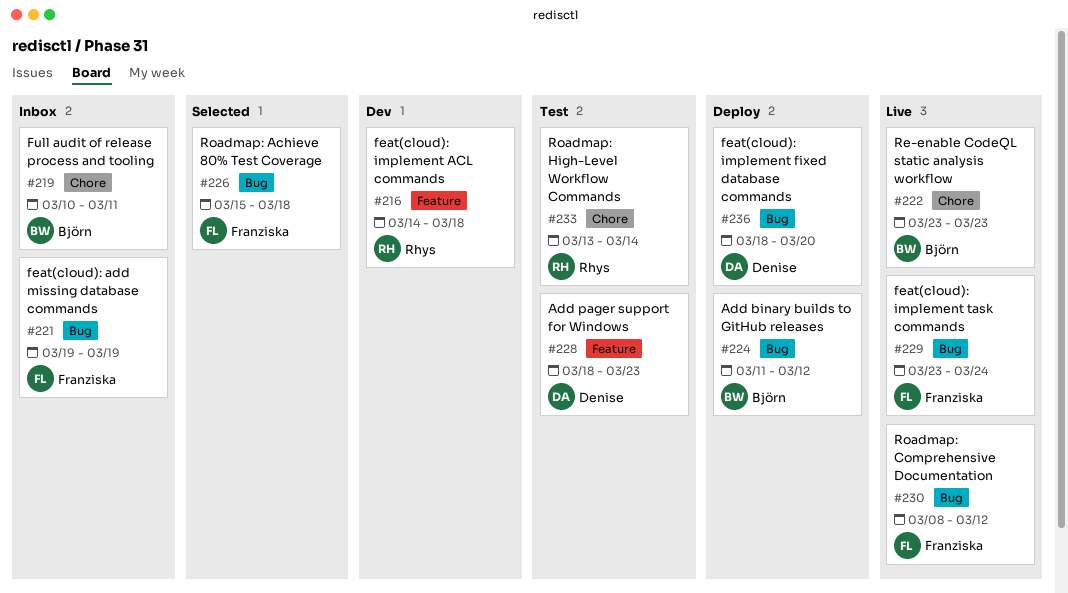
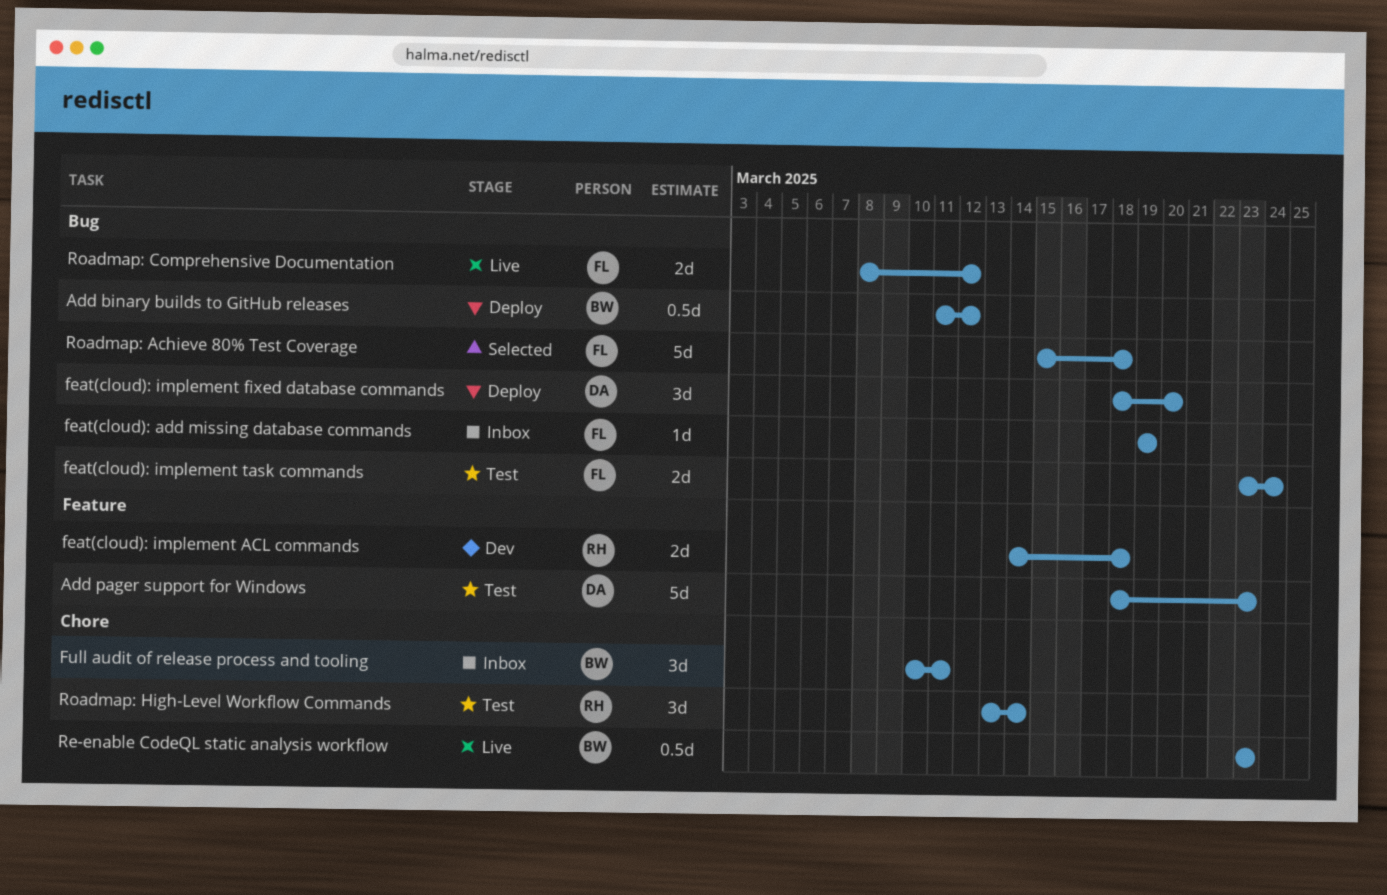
feat(cloud): implement task commands, status: Live -> Test

